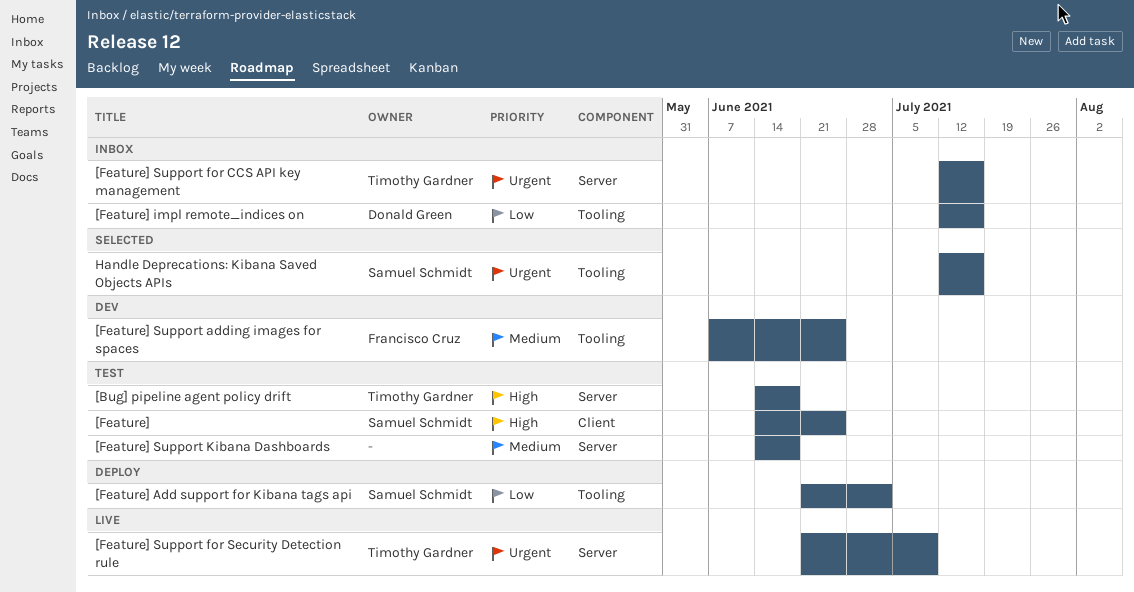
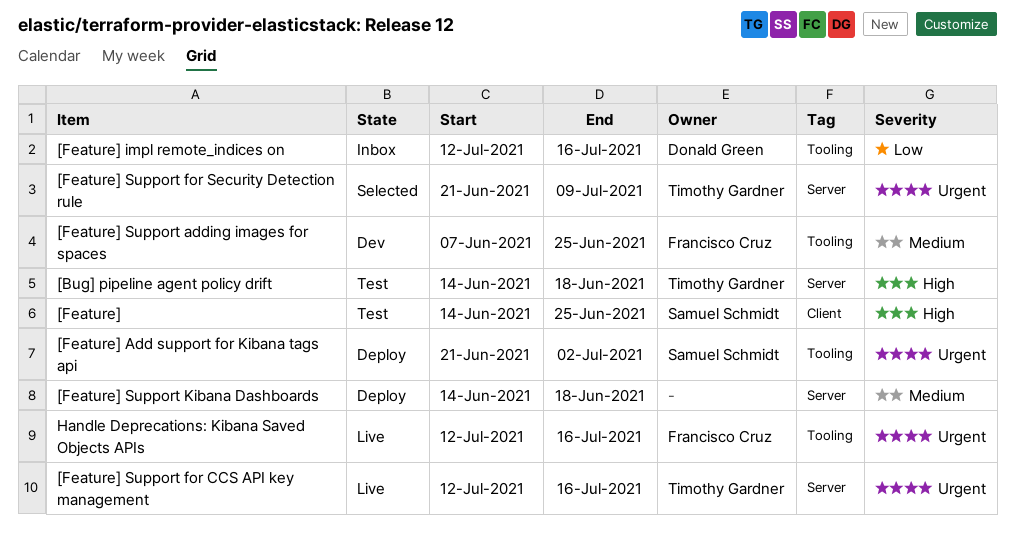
[Feature] Add support for Kibana tags api, priority: Low -> Urgent
[Feature] Support for CCS API key management, status: Inbox -> Live
[Feature] Support for Security Detection rule, status: Live -> Selected
[Feature] Support Kibana Dashboards, status: Test -> Deploy
Handle Deprecations: Kibana Saved Objects APIs, status: Selected -> Live
Handle Deprecations: Kibana Saved Objects APIs, owner: Samuel Schmidt -> Francisco Cruz

